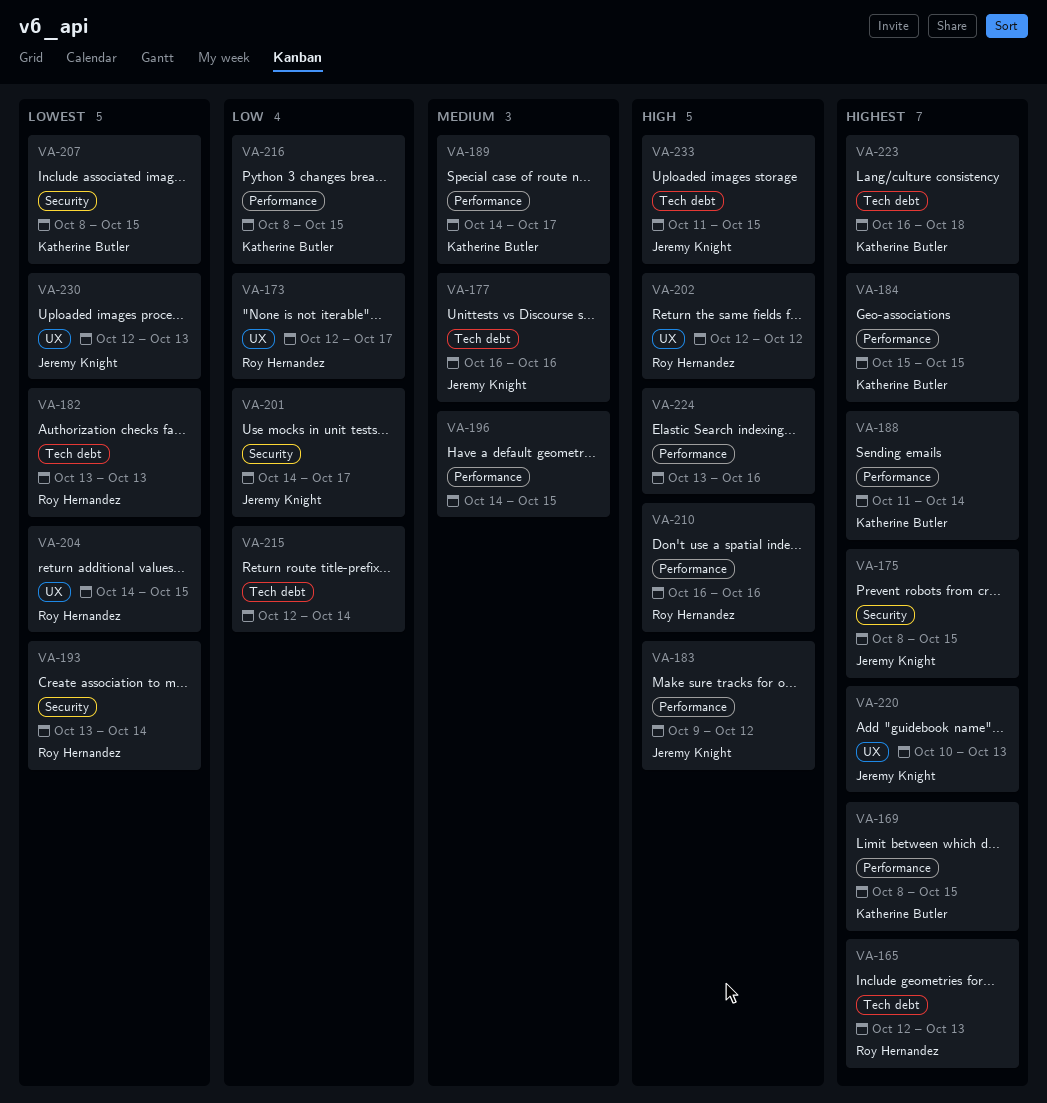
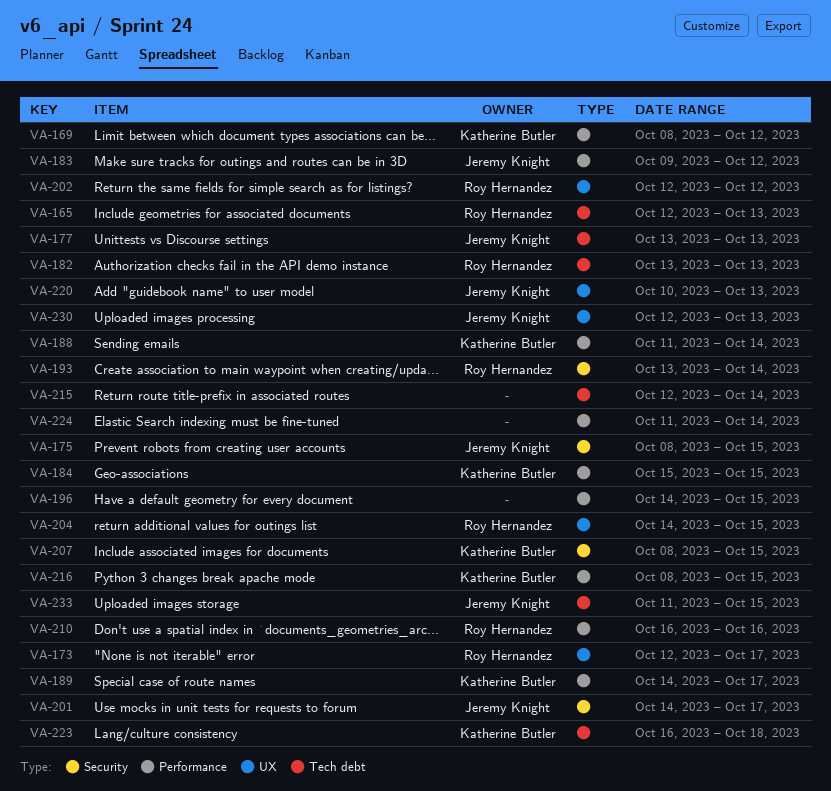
VA-169, due: Oct 15 -> Oct 12
VA-177, start: Oct 16 -> Oct 13
VA-177, due: Oct 16 -> Oct 13
VA-224, start: Oct 13 -> Oct 11
VA-224, due: Oct 16 -> Oct 14

